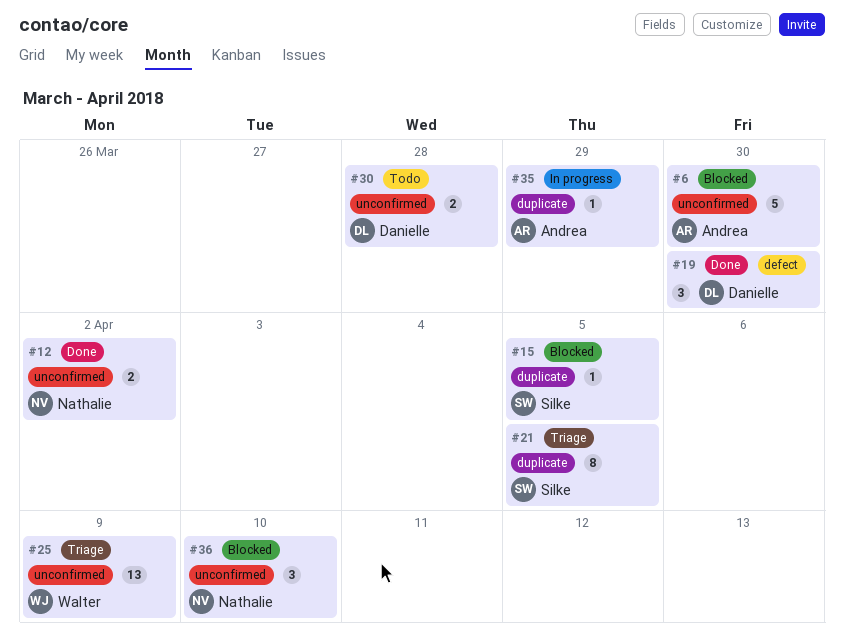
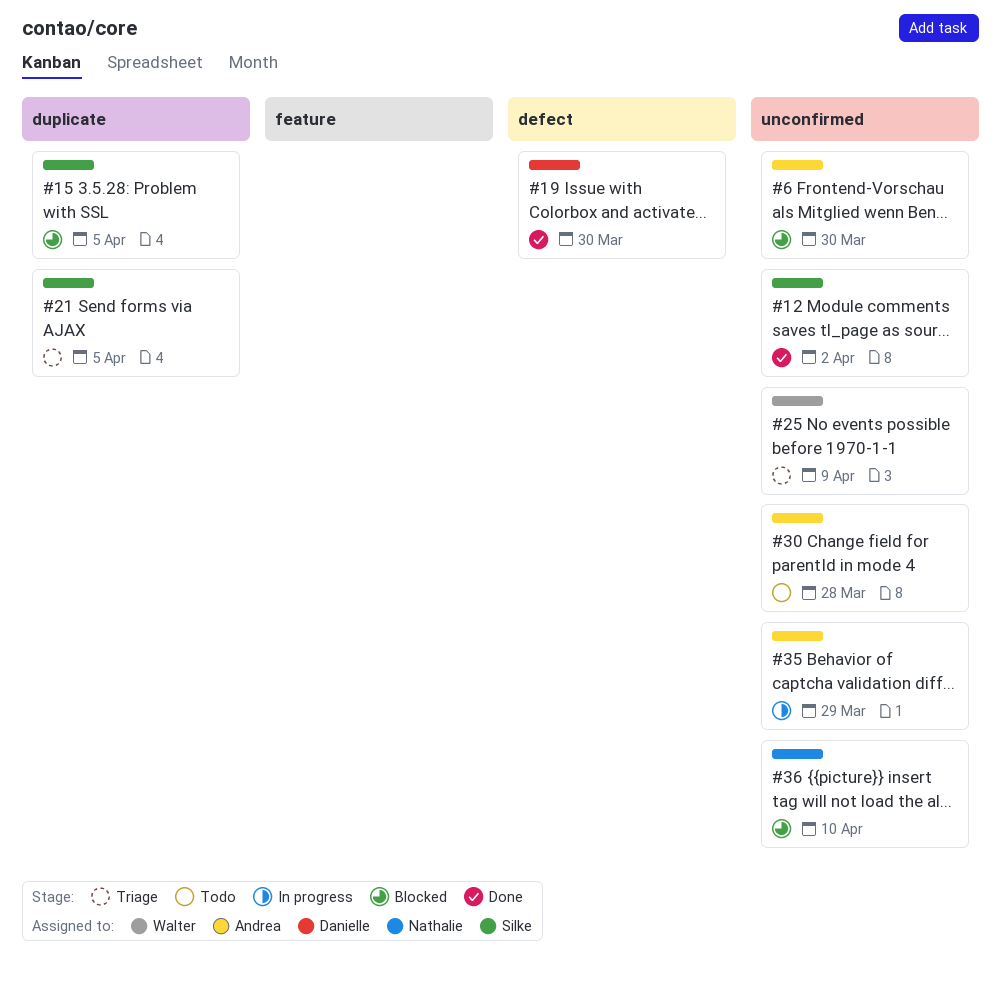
#12, owner: Nathalie -> Silke
#30, owner: Danielle -> Andrea
#35, label: duplicate -> unconfirmed

